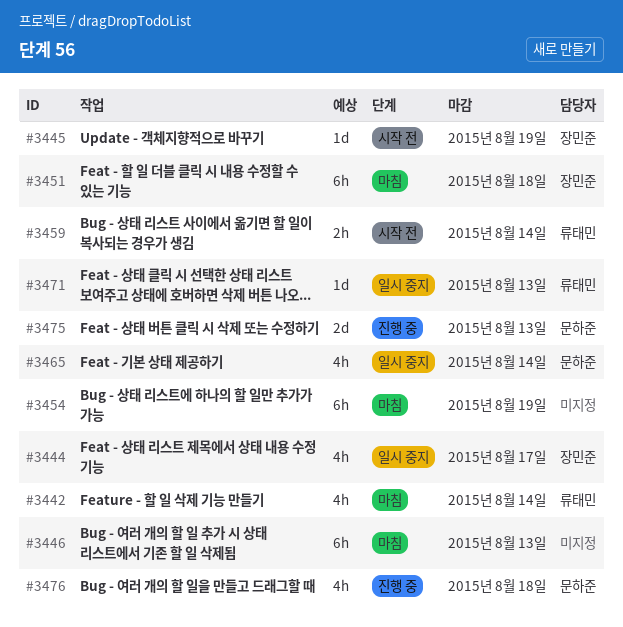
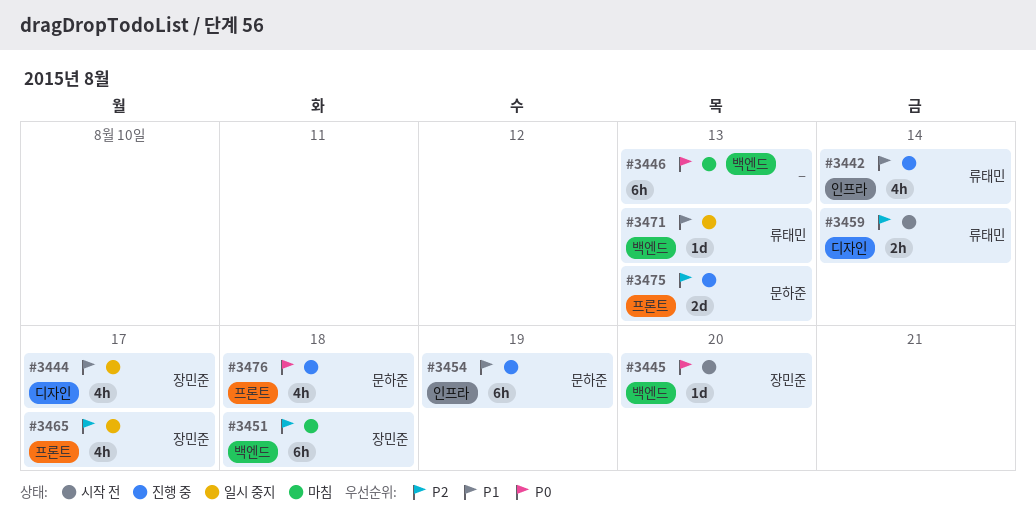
#3442, status: 마침 -> 진행 중
#3445, due: Aug 19 -> Aug 20
#3454, status: 마침 -> 진행 중
#3454, owner: none -> 문하준
#3465, owner: 문하준 -> 장민준
#3465, due: Aug 14 -> Aug 17

